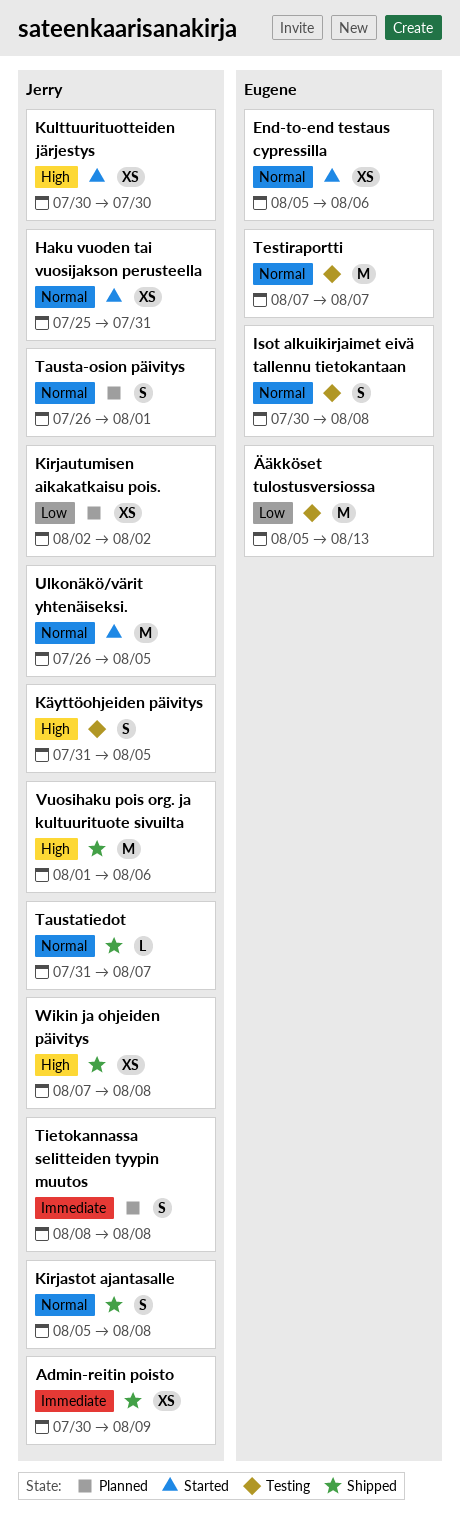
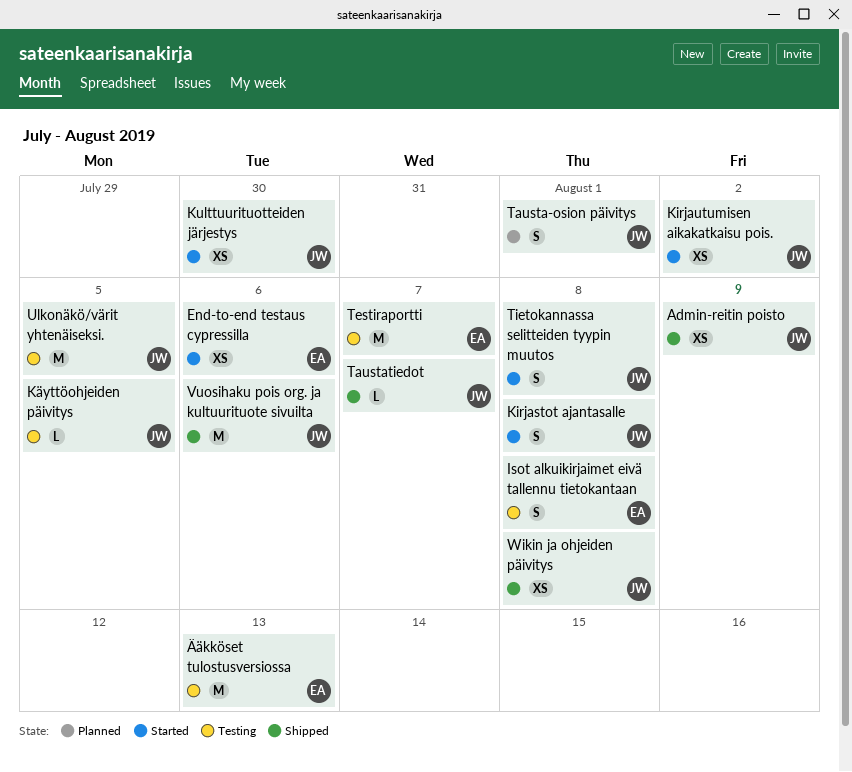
Haku vuoden tai vuosijakson perusteella: present -> none
Kirjastot ajantasalle, status: Shipped -> Started
Kirjautumisen aikakatkaisu pois., status: Planned -> Started
Käyttöohjeiden päivitys, estimate: S -> L
Tietokannassa selitteiden tyypin muutos, status: Planned -> Started
Ulkonäkö/värit yhtenäiseksi., status: Started -> Testing

